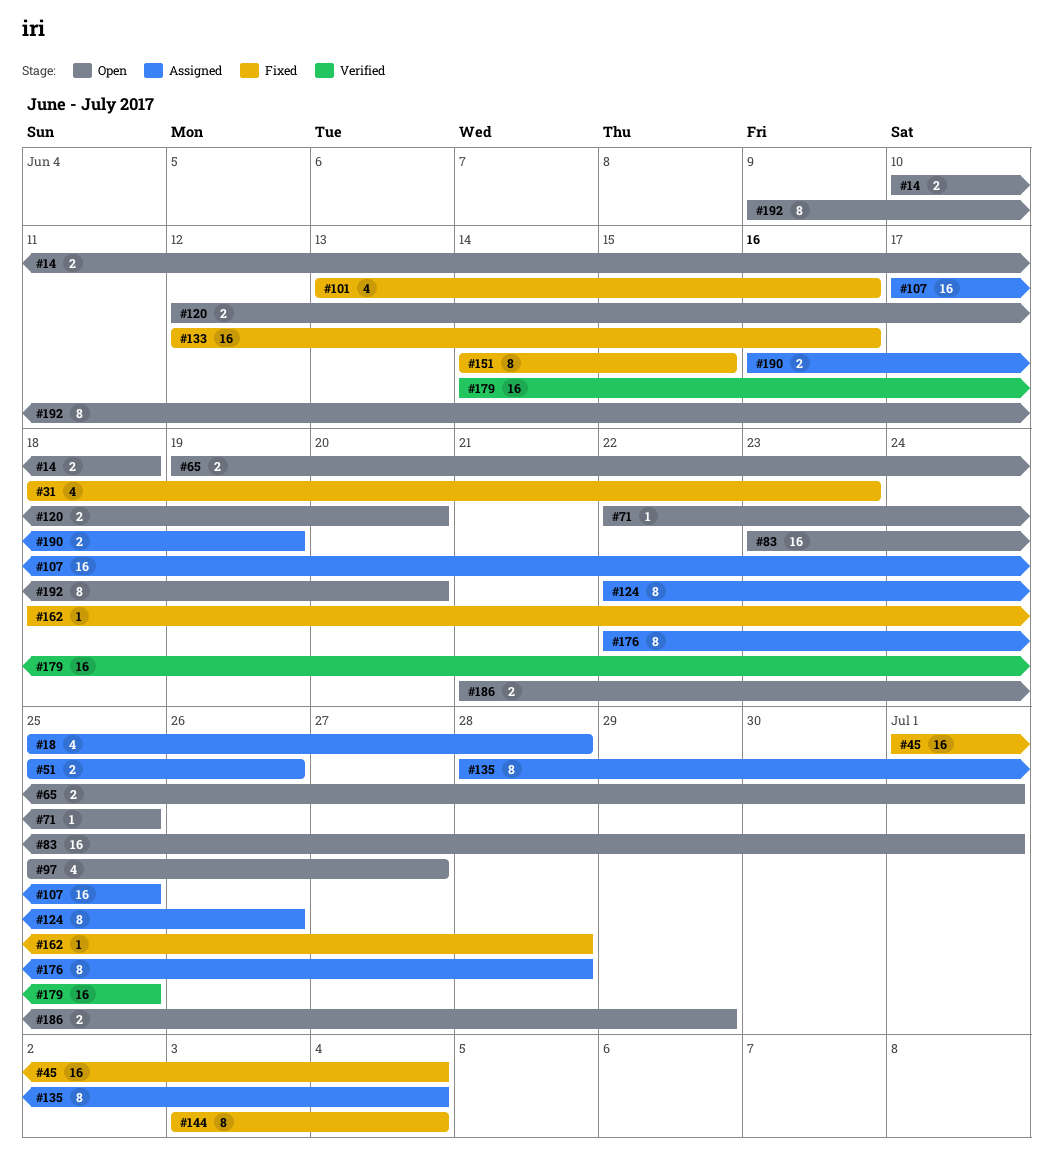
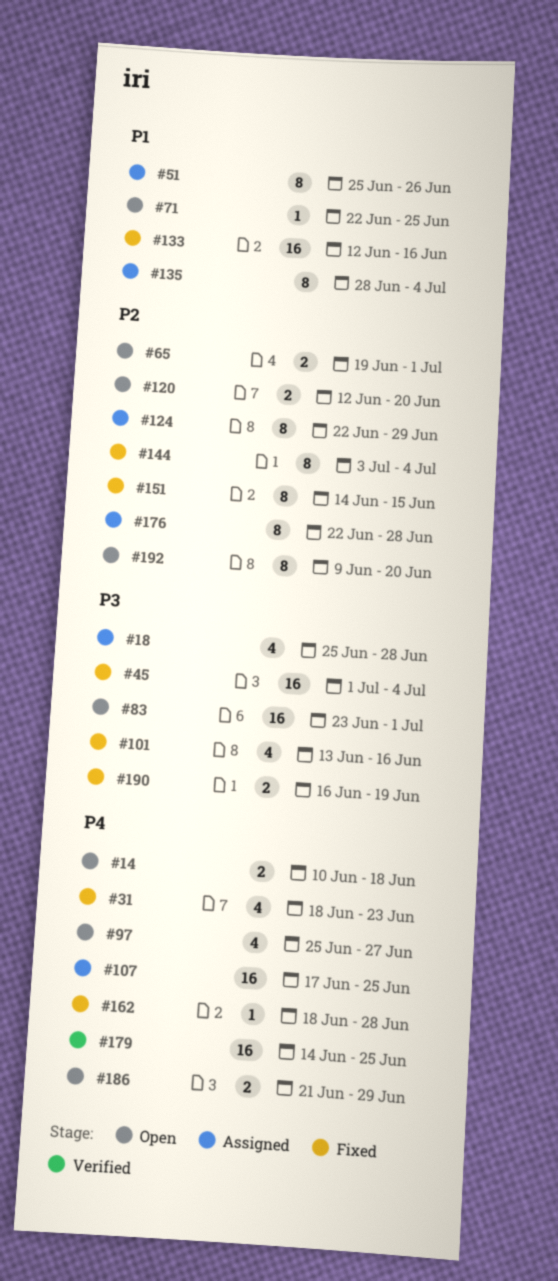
#51, estimate: 2 -> 8
#124, due: Jun 26 -> Jun 29
#190, status: Assigned -> Fixed

